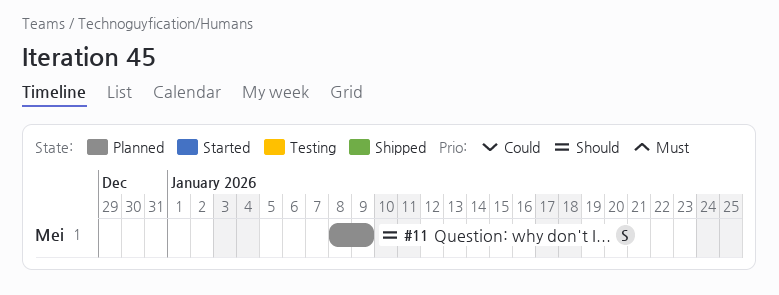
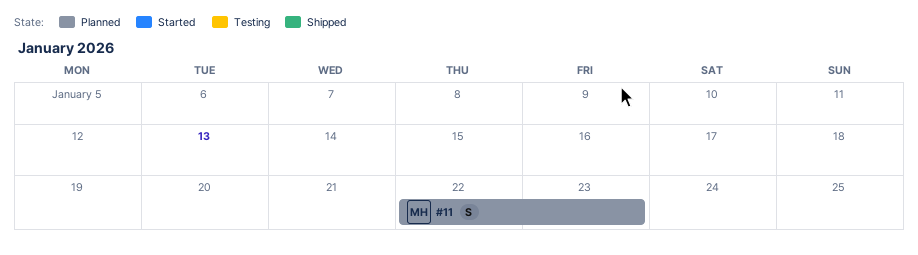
#11, start: Jan 8 -> Jan 22
#11, due: Jan 9 -> Jan 23

